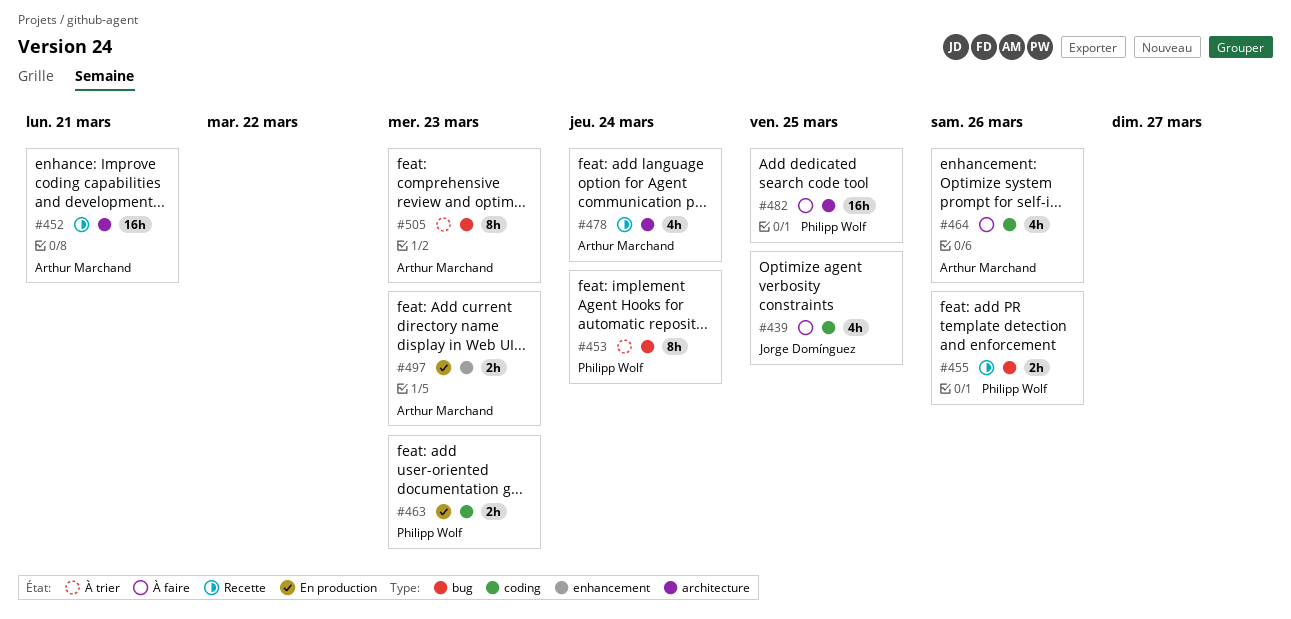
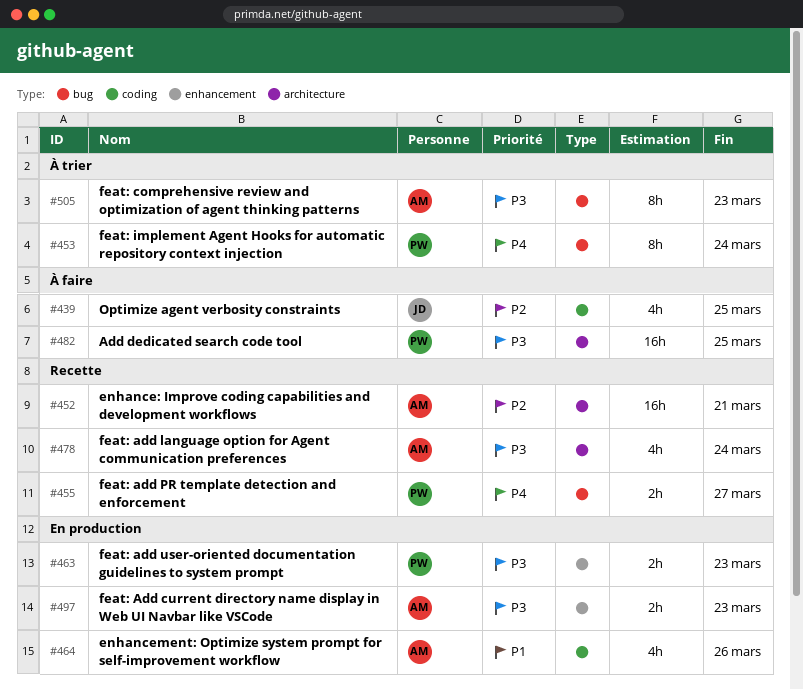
#455, due: Mar 26 -> Mar 27
#463, label: coding -> enhancement
#464, status: À faire -> En production

